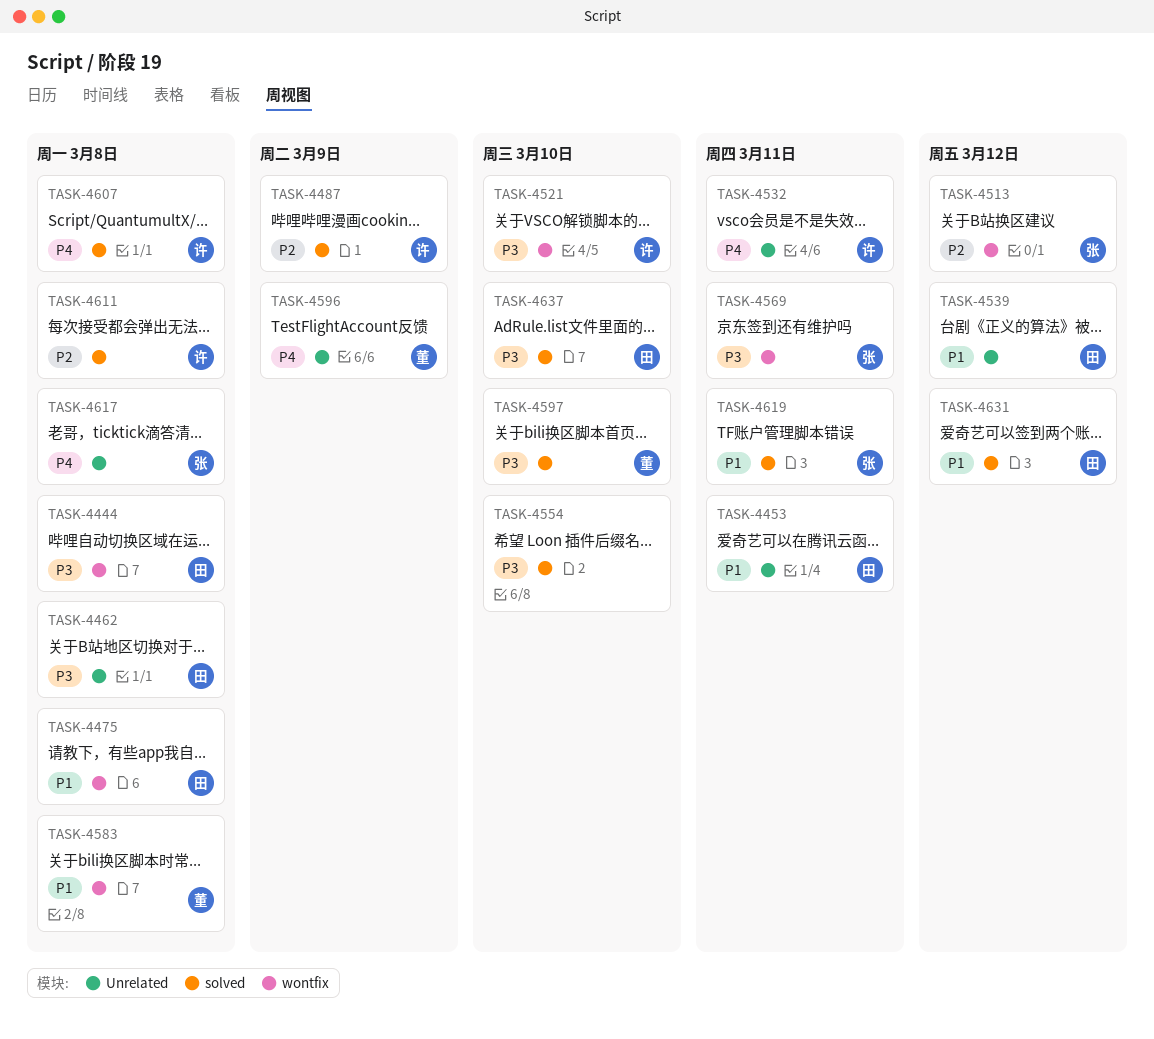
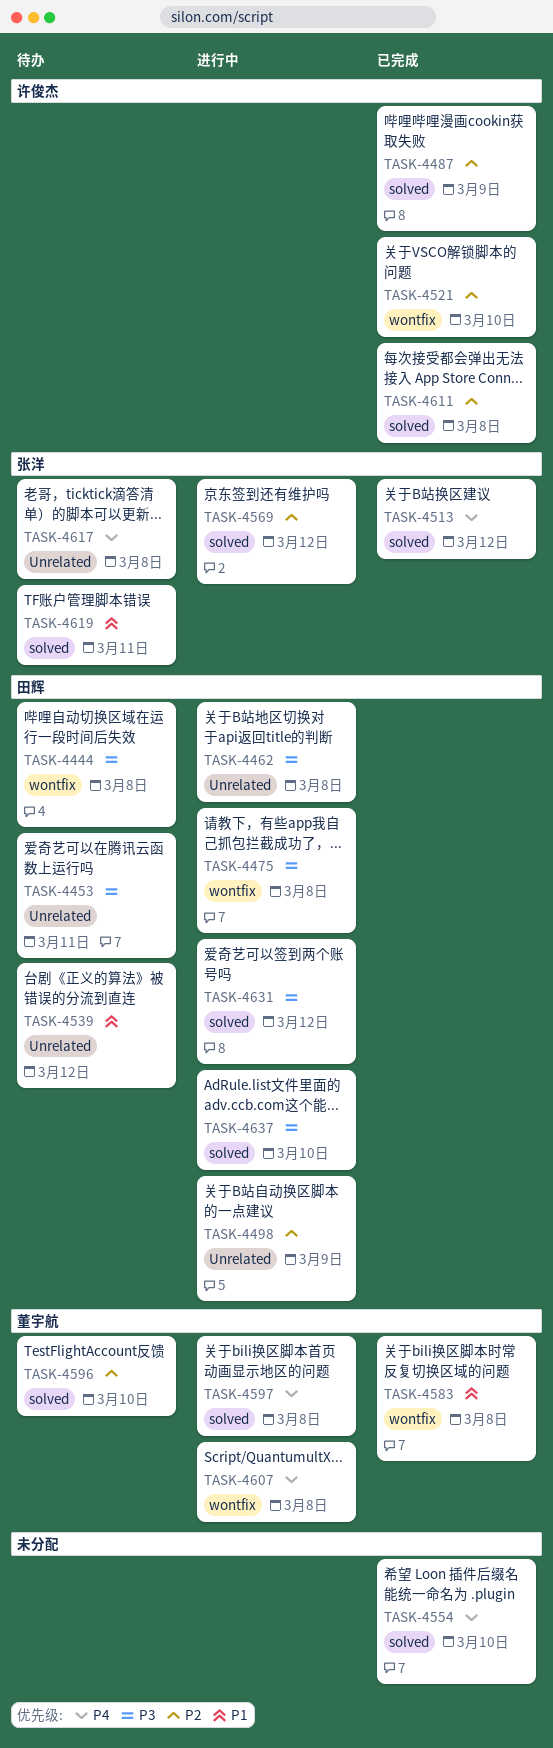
TASK-4453, priority: P1 -> P3
TASK-4475, priority: P1 -> P3
TASK-4498: none -> present
TASK-4513, priority: P2 -> P4
TASK-4513, label: wontfix -> solved
TASK-4521, priority: P3 -> P2
TASK-4532: present -> none
TASK-4554, priority: P3 -> P4
TASK-4569, priority: P3 -> P2
TASK-4569, label: wontfix -> solved
TASK-4569, due: Mar 11 -> Mar 12
TASK-4596, priority: P4 -> P2
TASK-4596, label: Unrelated -> solved
TASK-4596, due: Mar 9 -> Mar 10
TASK-4597, priority: P3 -> P4
TASK-4597, due: Mar 10 -> Mar 8
TASK-4607, owner: 许俊杰 -> 董宇航
TASK-4607, label: solved -> wontfix
TASK-4631, priority: P1 -> P3

